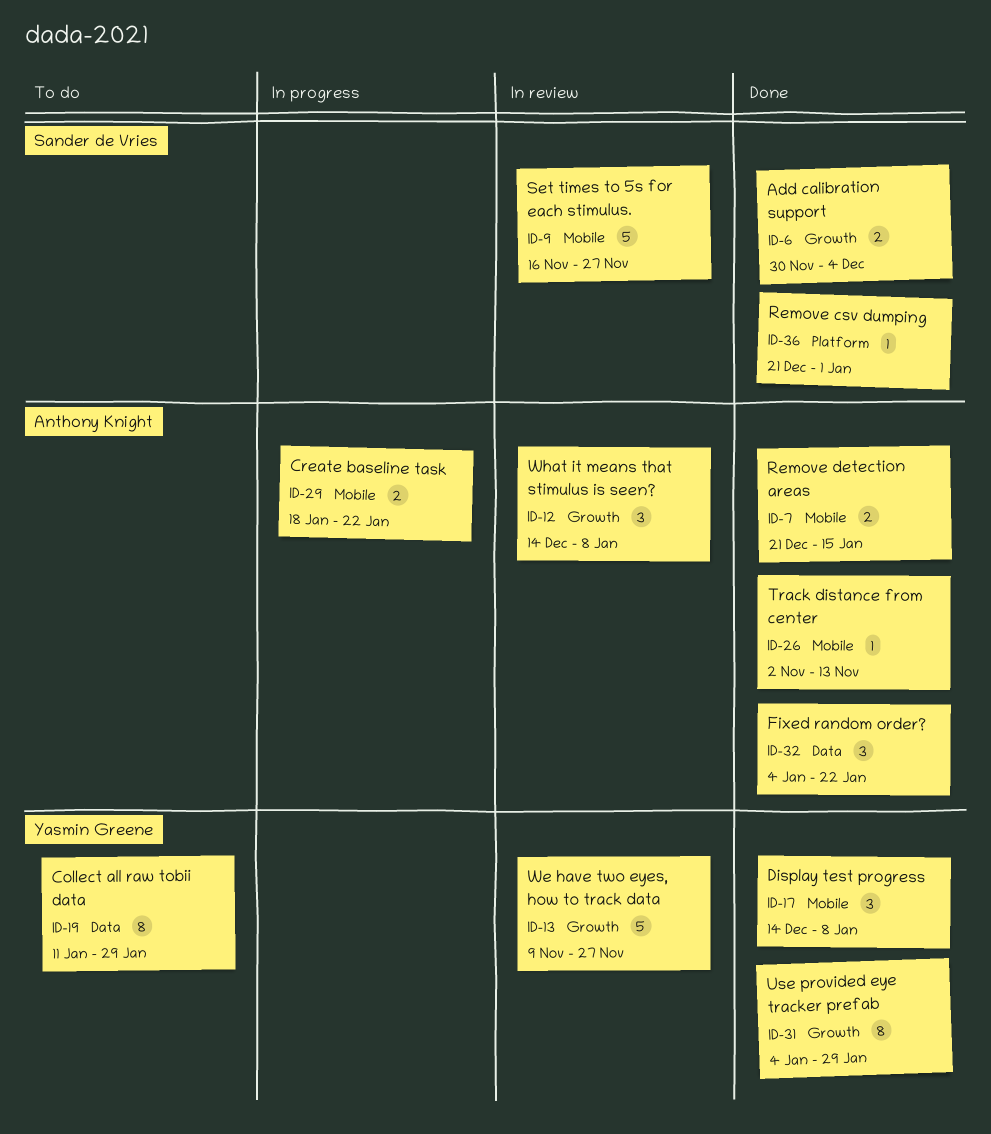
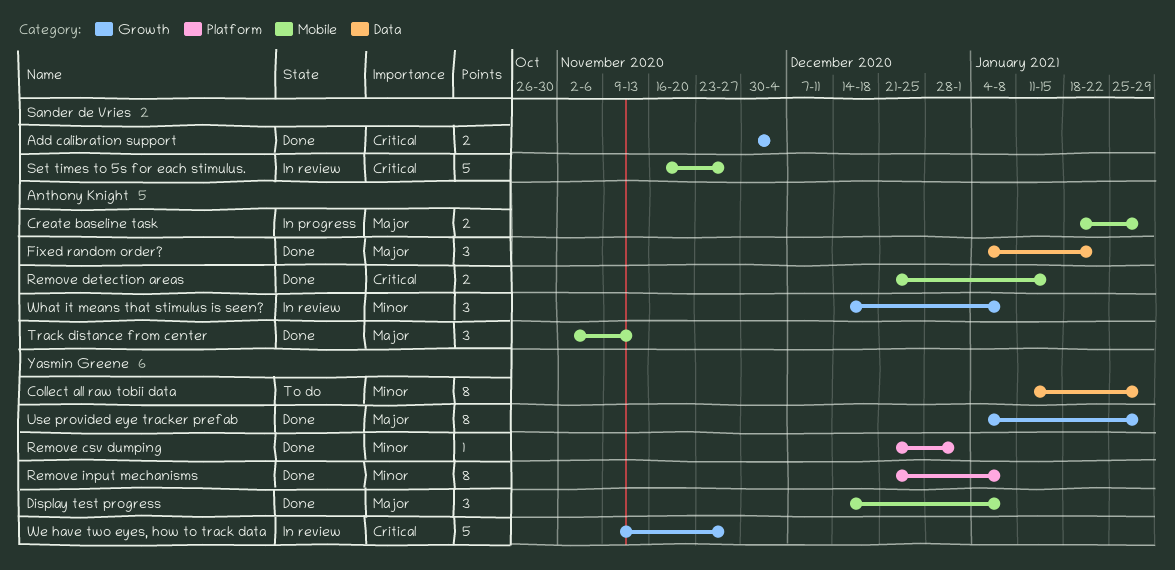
Create baseline task, due: Jan 22 -> Jan 29
Remove csv dumping, owner: Sander de Vries -> Yasmin Greene
Remove input mechanisms: none -> present
Track distance from center, estimate: 1 -> 3

